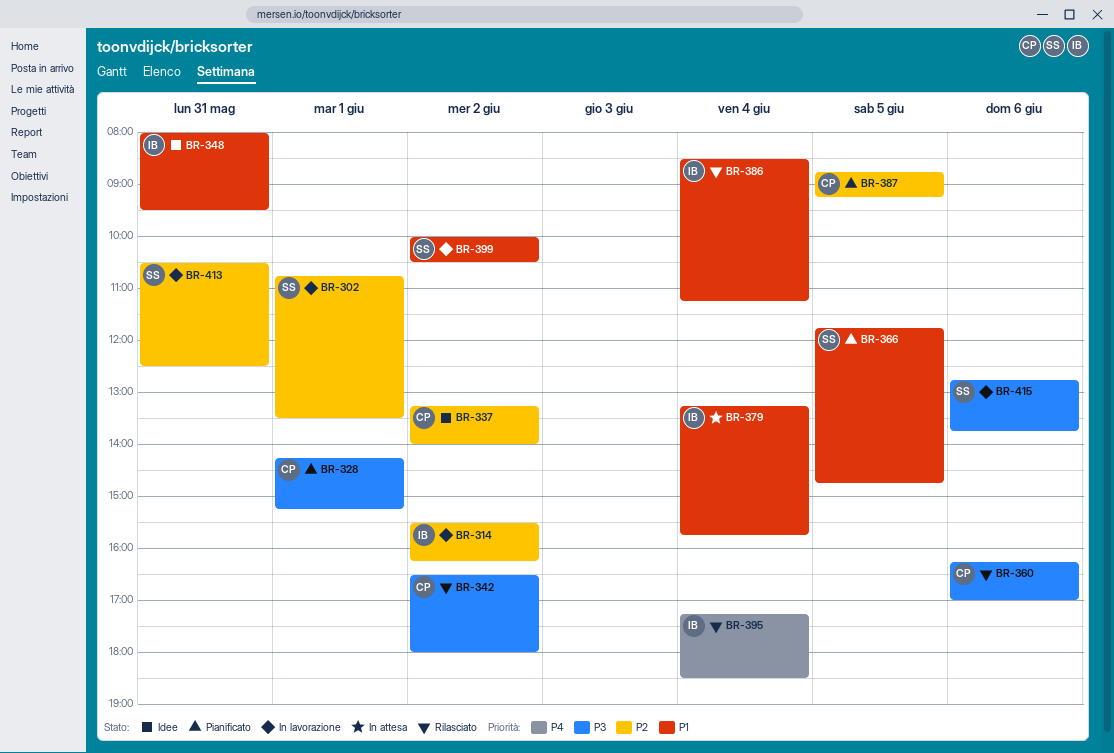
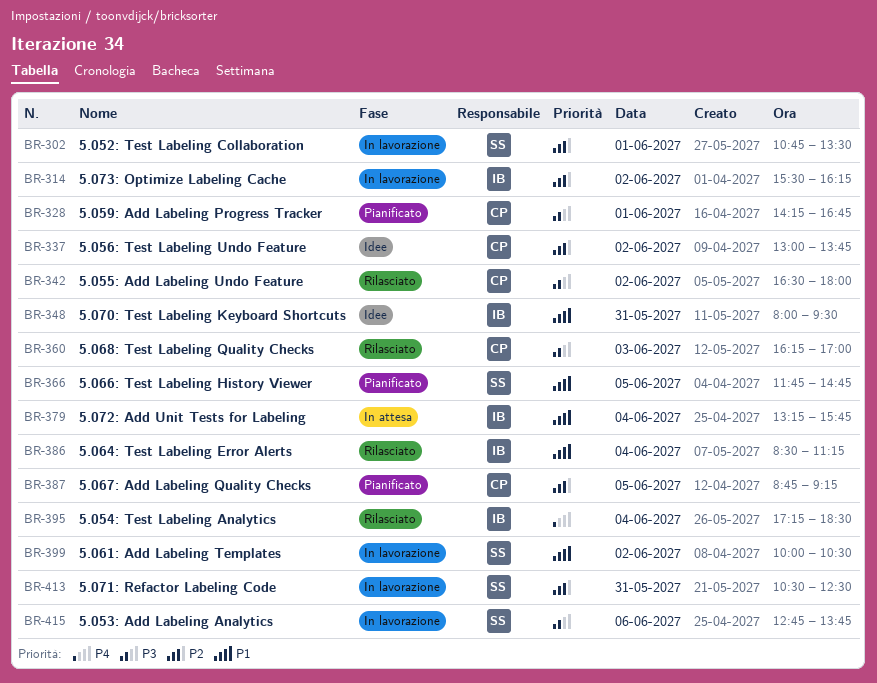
BR-328, ends: 15:15 -> 16:45
BR-337, begins: 13:15 -> 13:00
BR-337, ends: 14:00 -> 13:45
BR-360, day: Jun 6 -> Jun 3

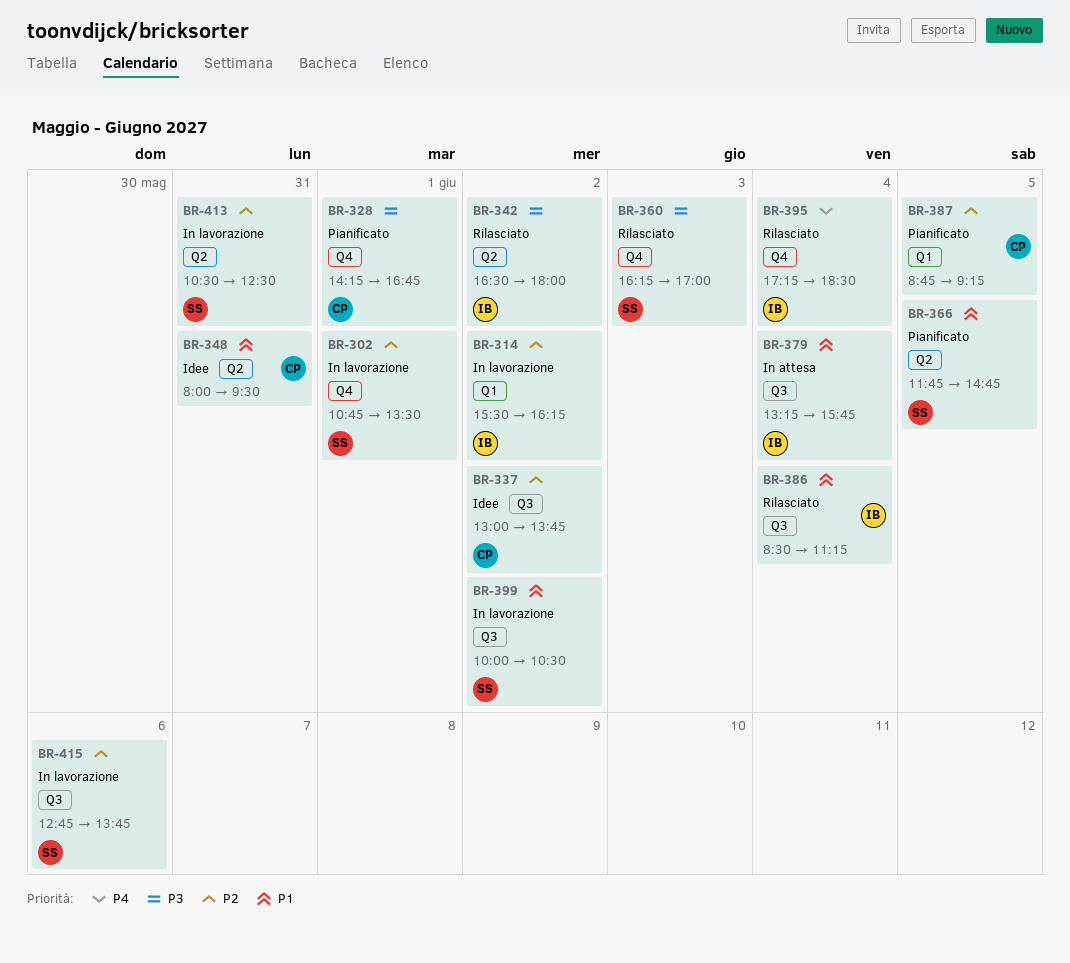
BR-342, owner: CP -> IB
BR-348, owner: IB -> CP
BR-360, owner: CP -> SS
BR-415, priority: P3 -> P2

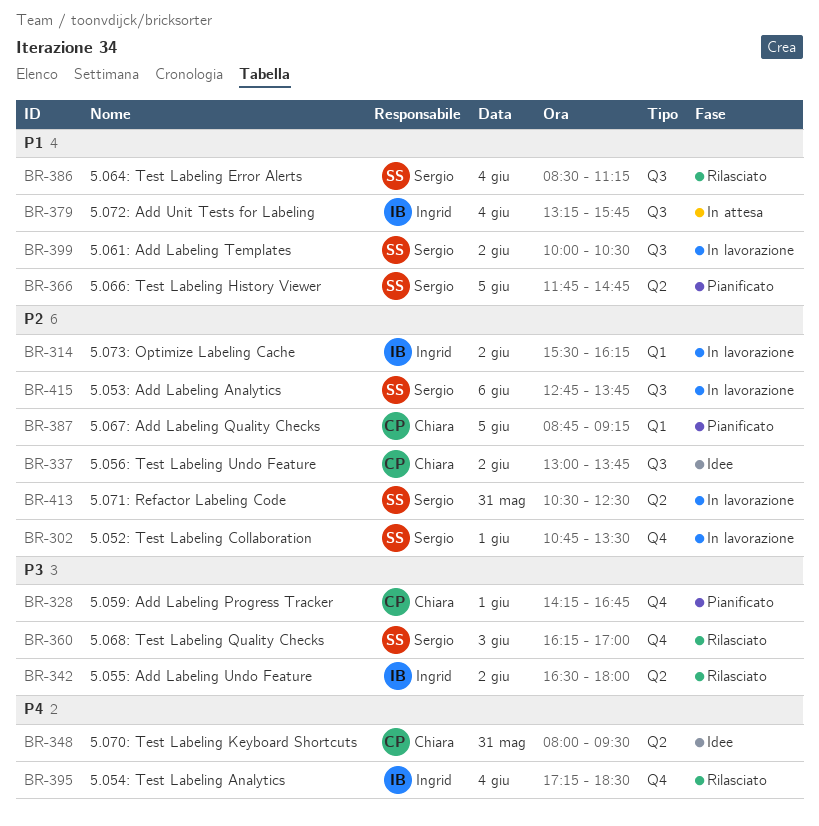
BR-348, priority: P1 -> P4
BR-386, owner: Ingrid -> Sergio

